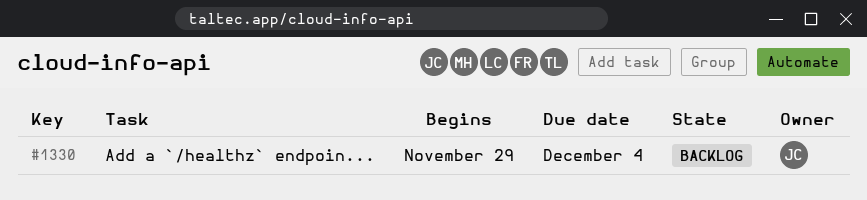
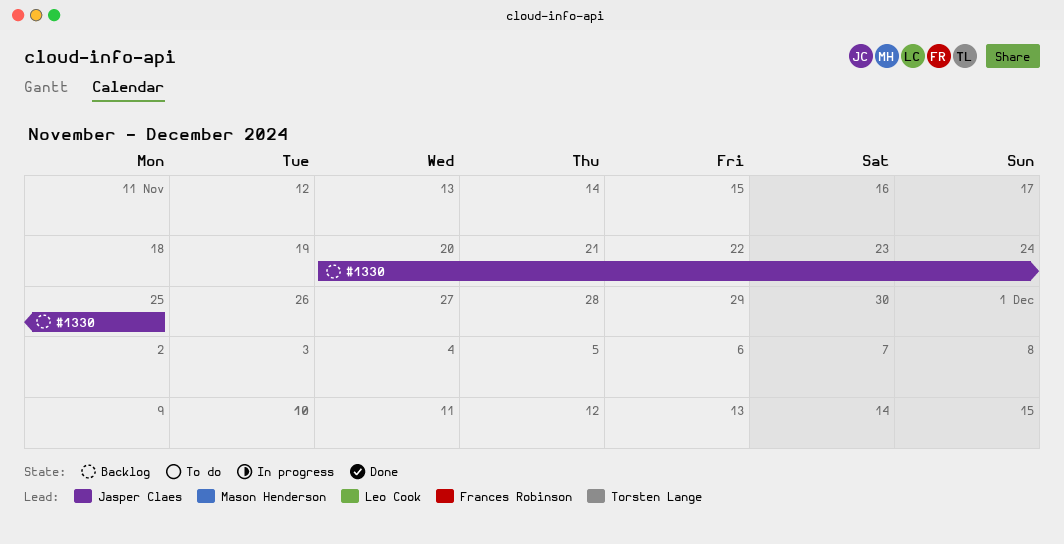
#1330, start: Nov 29 -> Nov 20
#1330, due: Dec 4 -> Nov 25

